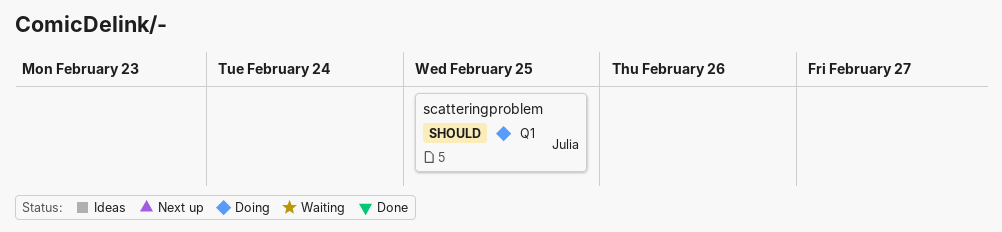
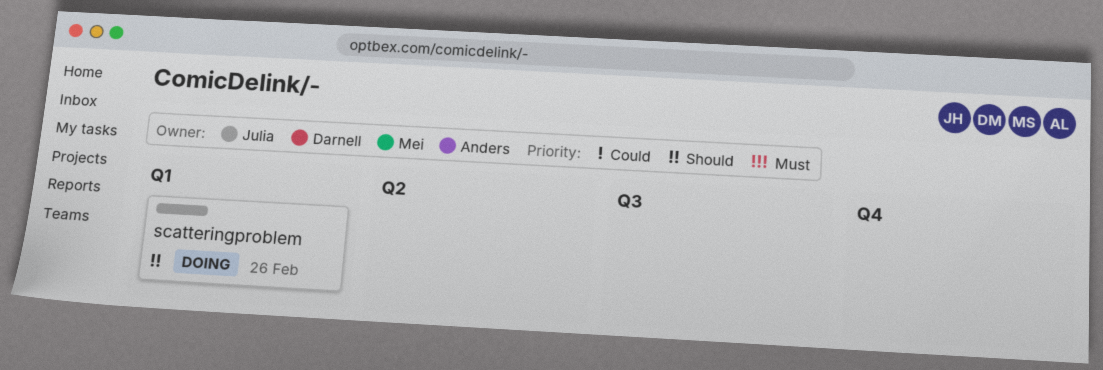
scatteringproblem, due: Feb 25 -> Feb 26

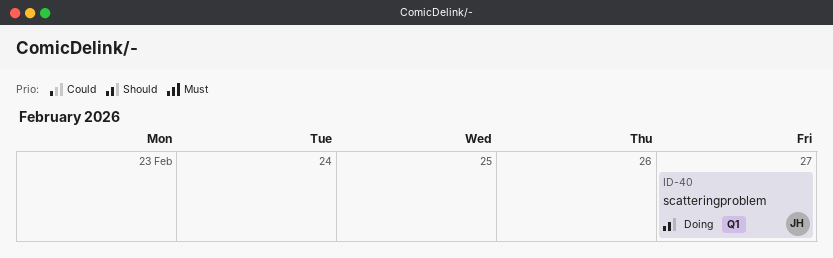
scatteringproblem, due: Feb 26 -> Feb 27

